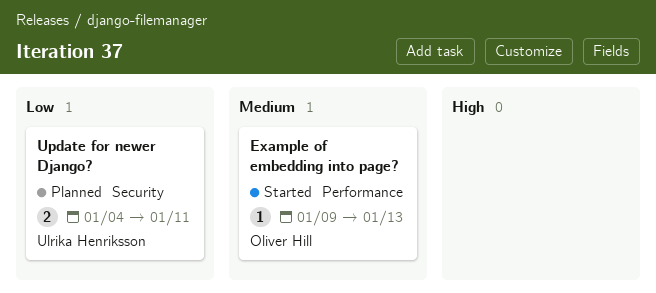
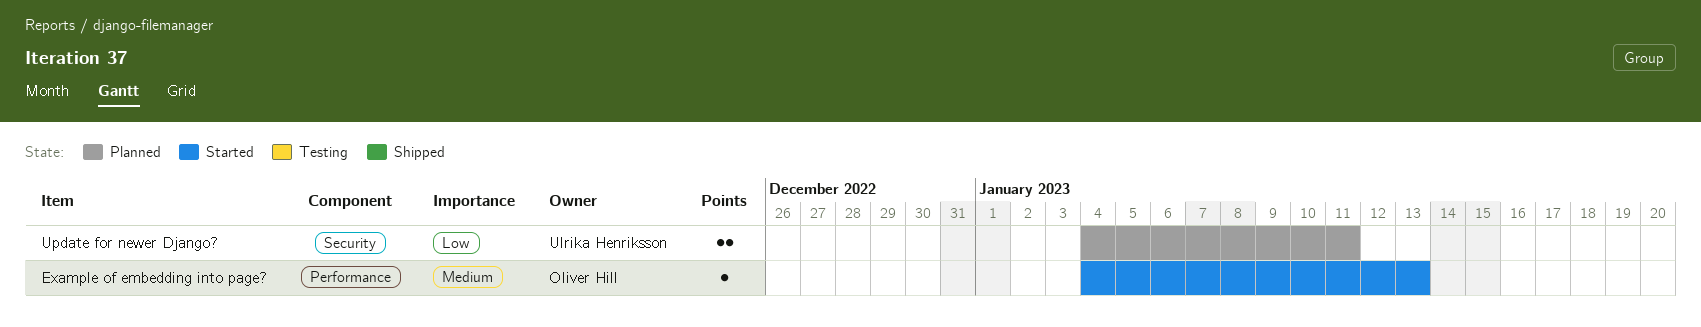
Example of embedding into page?, start: Jan 9 -> Jan 4

